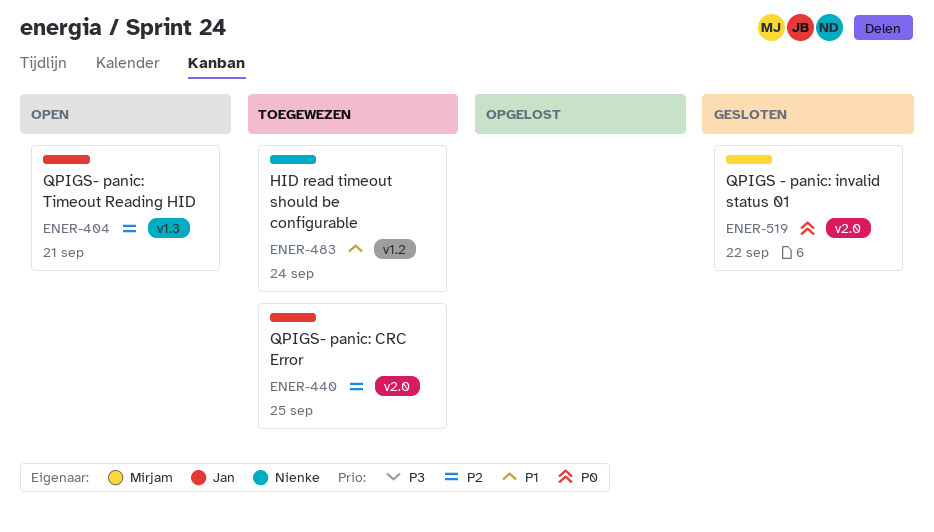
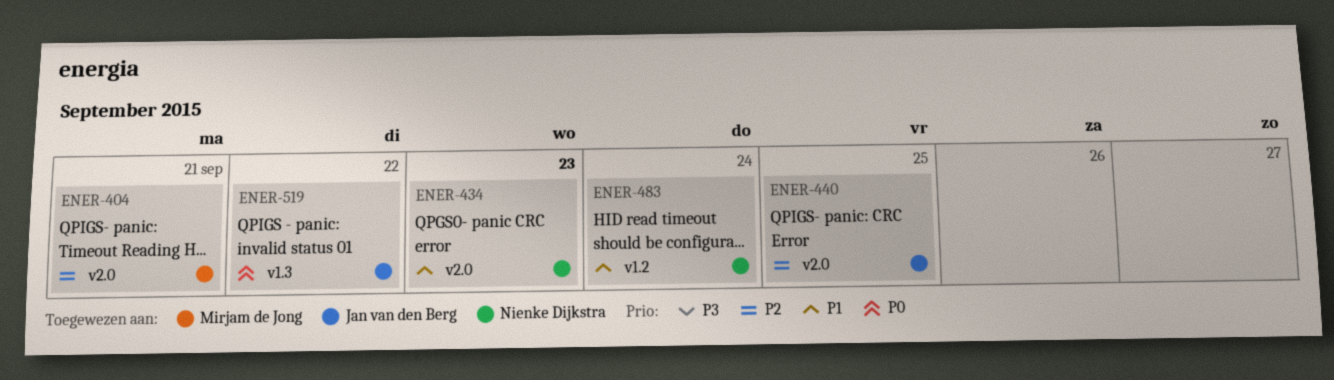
ENER-404, owner: Jan van den Berg -> Mirjam de Jong
ENER-404, label: v1.3 -> v2.0
ENER-434: none -> present
ENER-519, owner: Mirjam de Jong -> Jan van den Berg
ENER-519, label: v2.0 -> v1.3

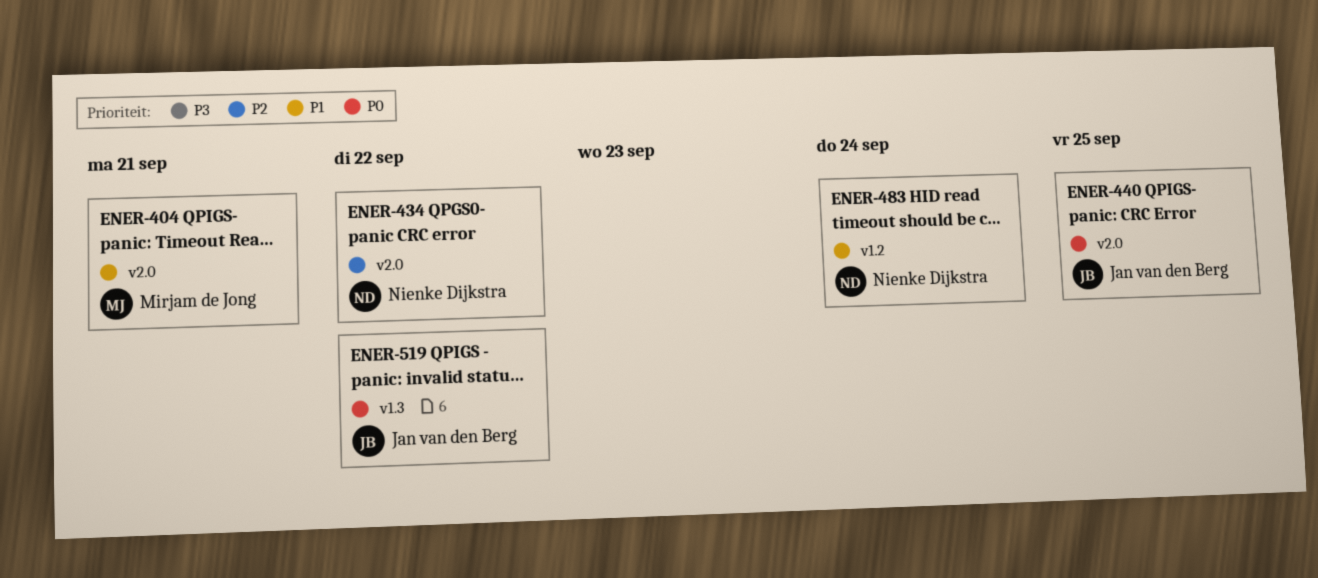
ENER-404, priority: P2 -> P1
ENER-434, priority: P1 -> P2
ENER-434, due: Sep 23 -> Sep 22
ENER-440, priority: P2 -> P0

